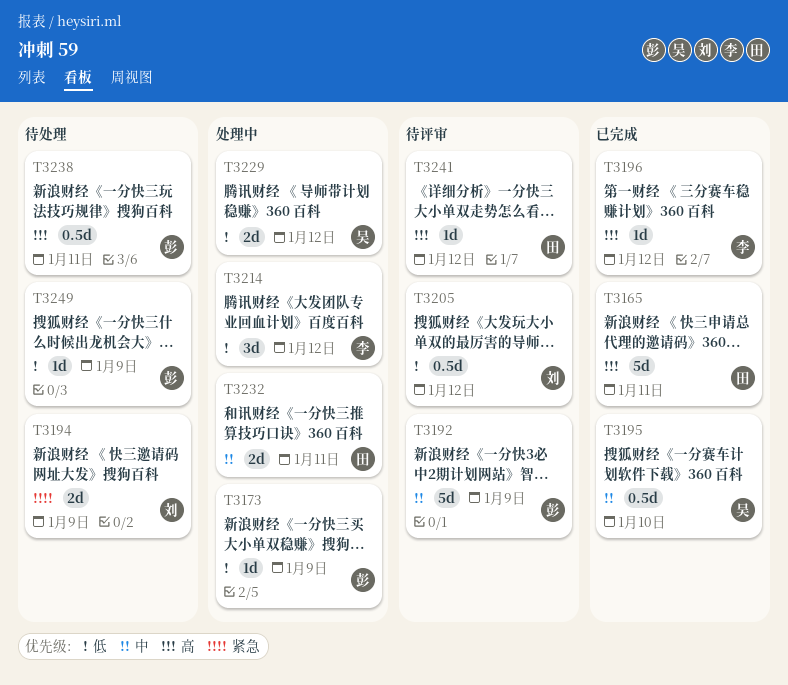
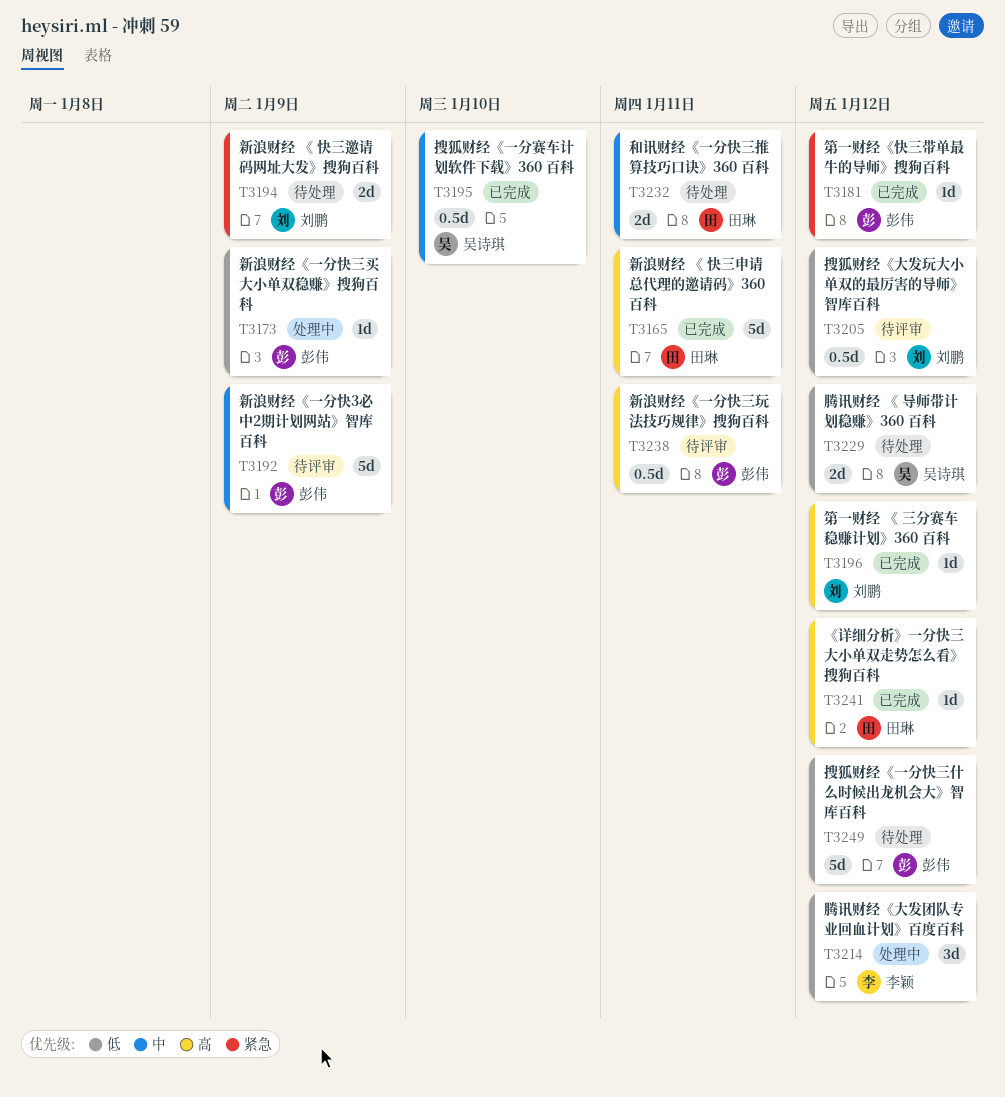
T3181: none -> present
T3196, owner: 李颖 -> 刘鹏
T3229, status: 处理中 -> 待处理
T3232, status: 处理中 -> 待处理
T3238, status: 待处理 -> 待评审
T3241, status: 待评审 -> 已完成
T3249, estimate: 1d -> 5d
T3249, due: Jan 9 -> Jan 12

